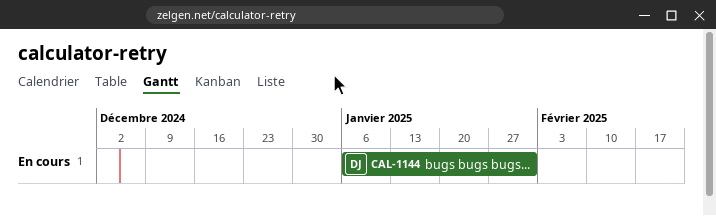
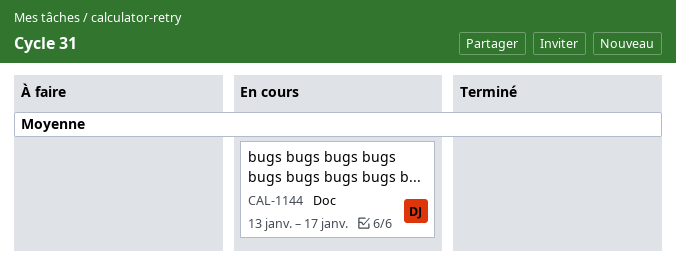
CAL-1144, start: Jan 6 -> Jan 13
CAL-1144, due: Jan 31 -> Jan 17

